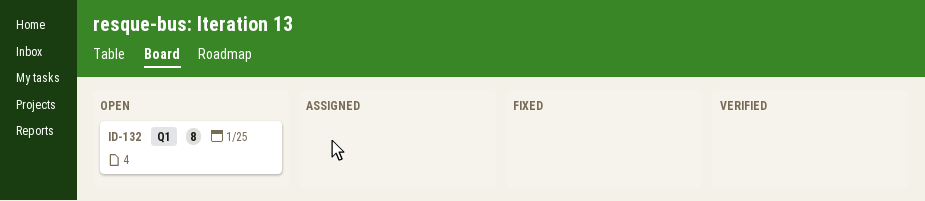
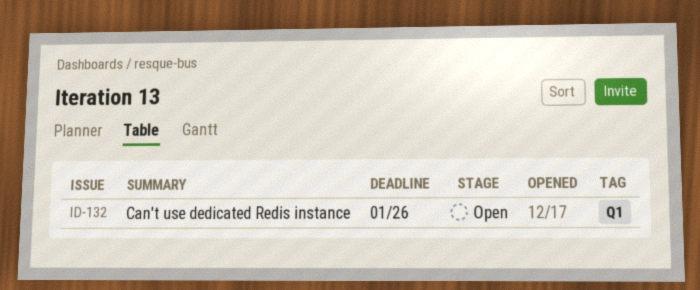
ID-132, due: Jan 25 -> Jan 26

